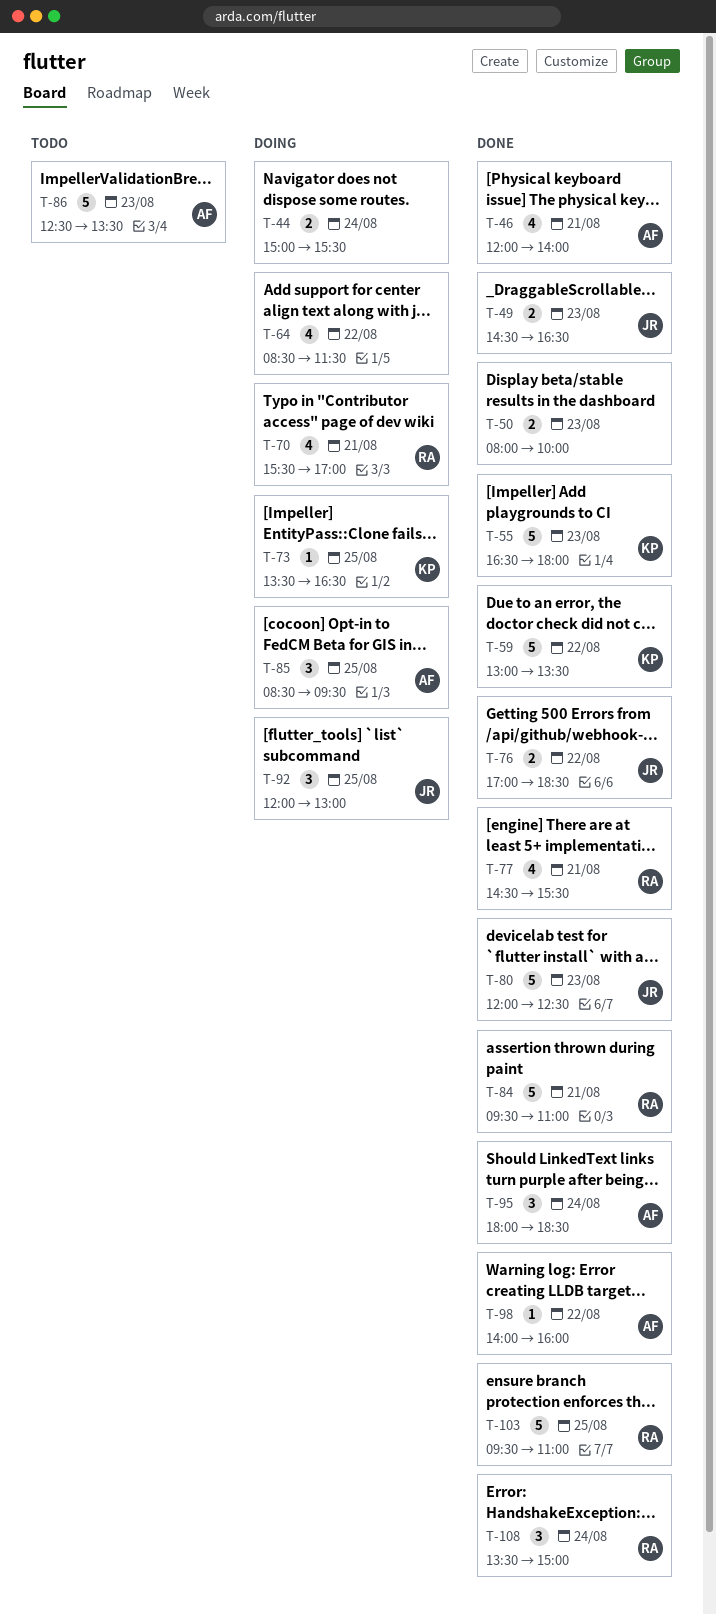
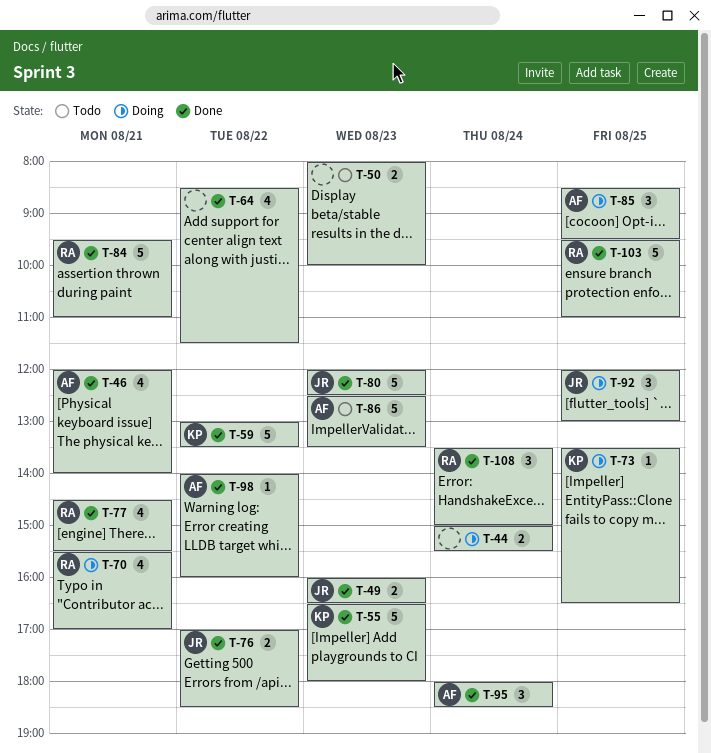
T-49, begins: 14:30 -> 16:00
T-50, status: Done -> Todo
T-64, status: Doing -> Done

